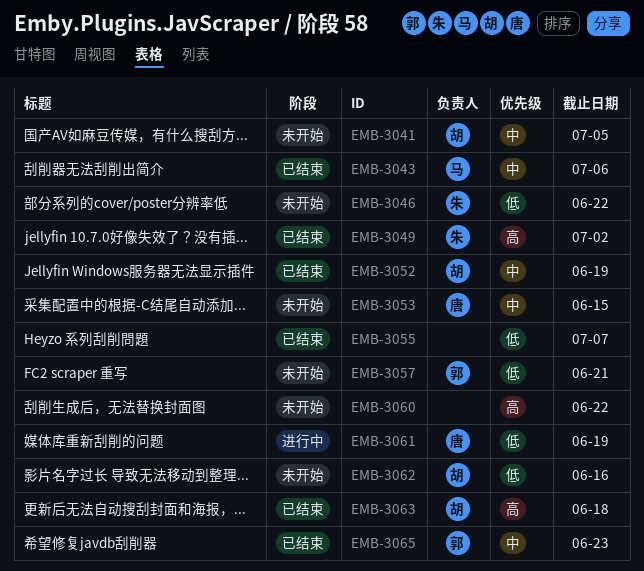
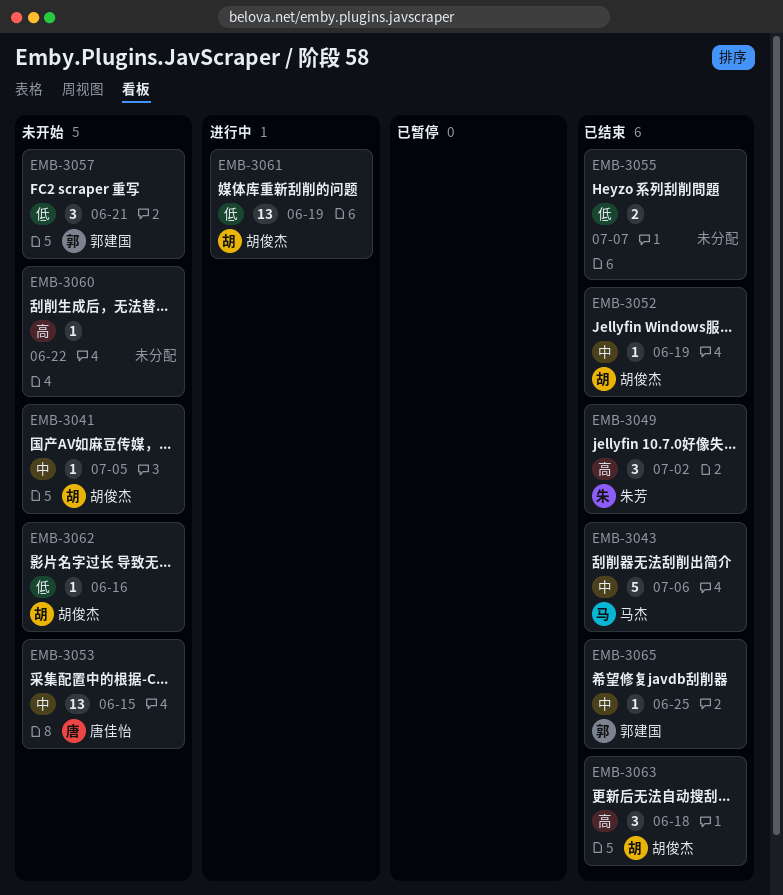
EMB-3046: present -> none
EMB-3061, owner: 唐佳怡 -> 胡俊杰
EMB-3065, due: Jun 23 -> Jun 25

